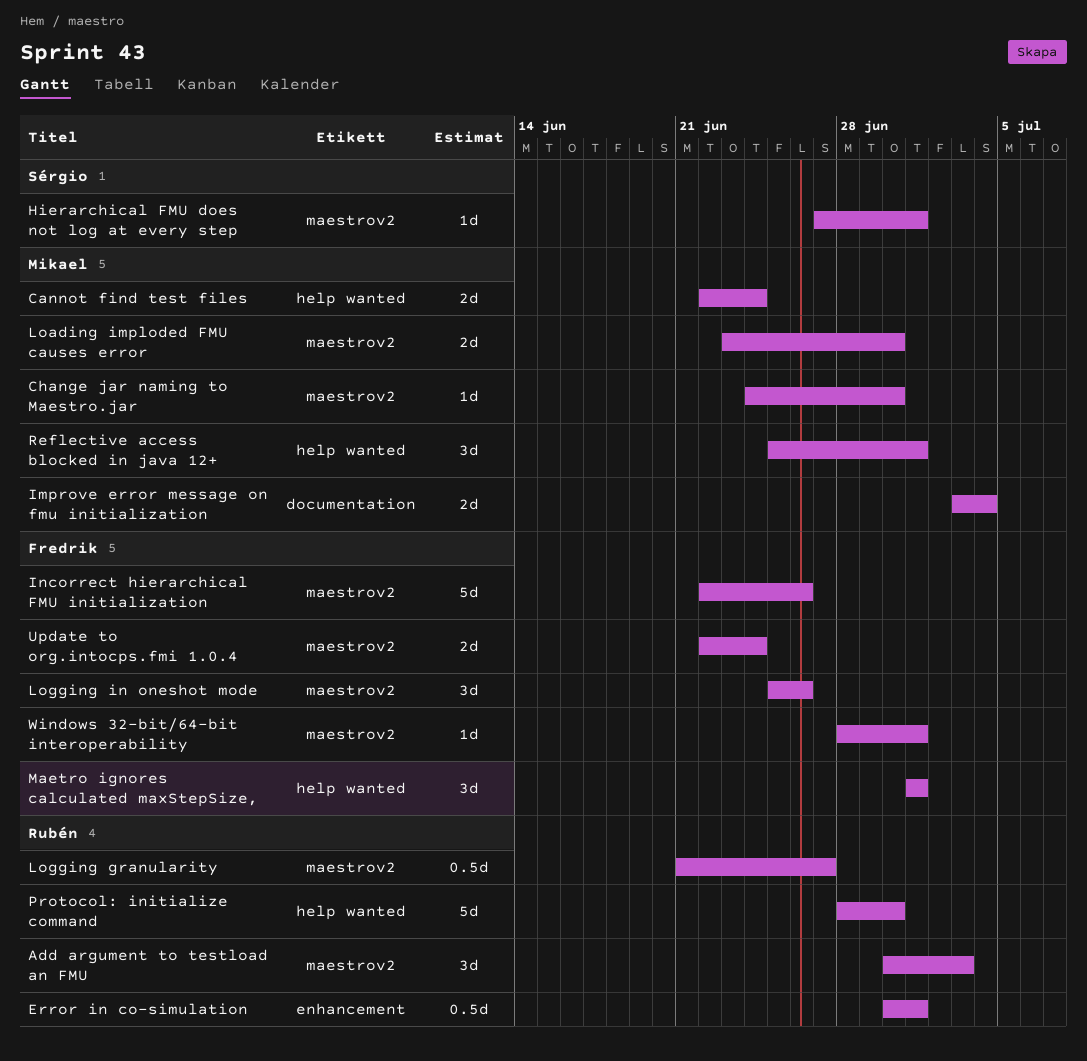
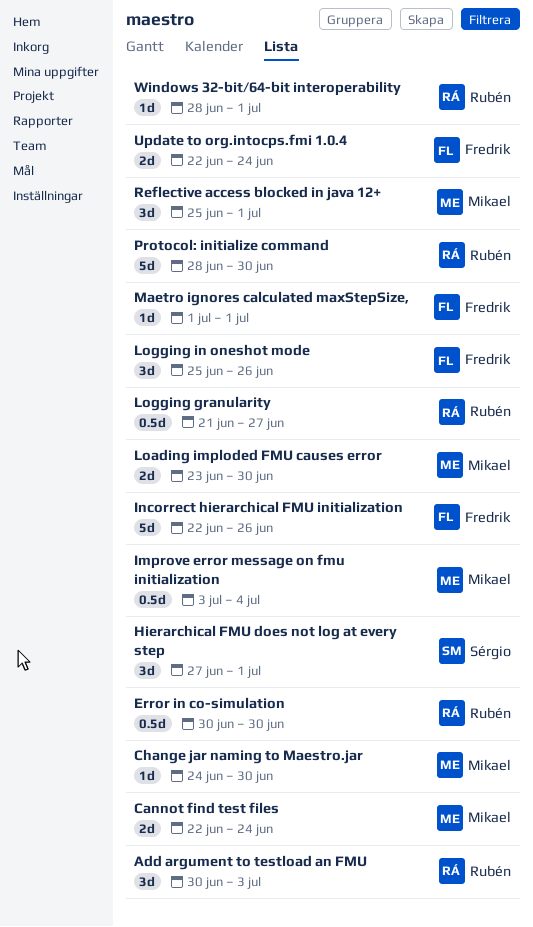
Error in co-simulation, due: Jul 1 -> Jun 30
Hierarchical FMU does not log at every step, estimate: 1d -> 3d
Improve error message on fmu initialization, estimate: 2d -> 0.5d
Maetro ignores calculated maxStepSize,, estimate: 3d -> 1d
Windows 32-bit/64-bit interoperability, owner: Fredrik -> Rubén

